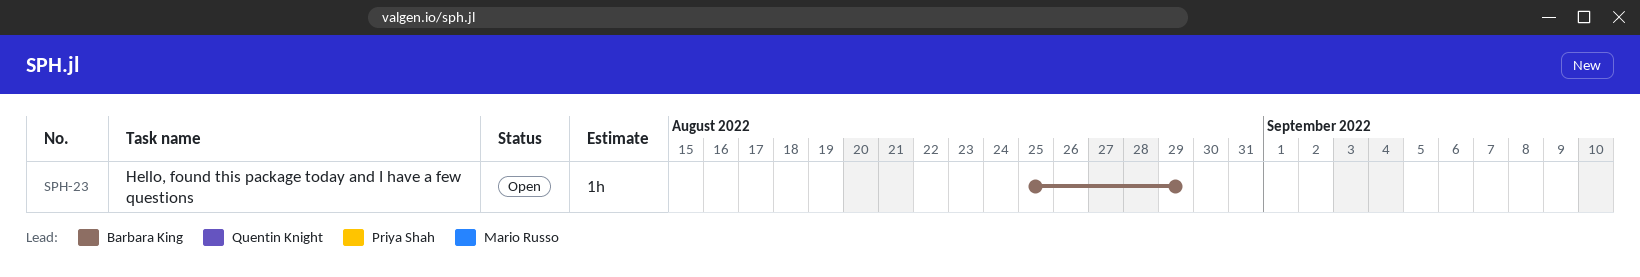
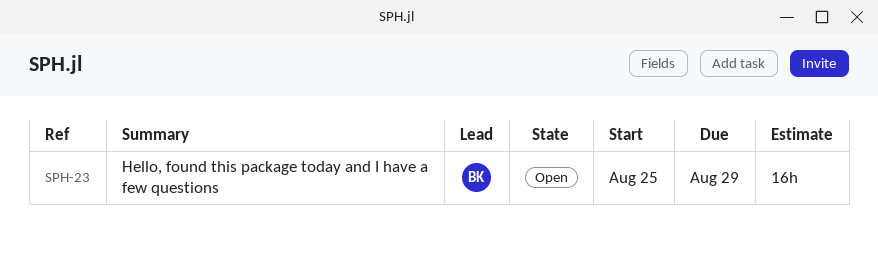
SPH-23, estimate: 1h -> 16h

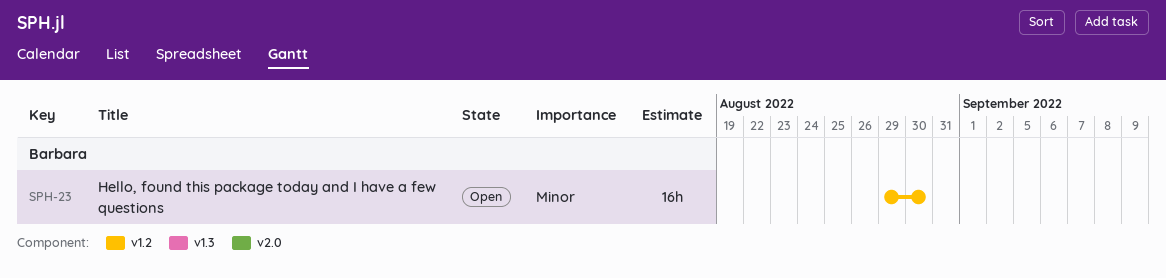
SPH-23, start: Aug 25 -> Aug 29
SPH-23, due: Aug 29 -> Aug 30

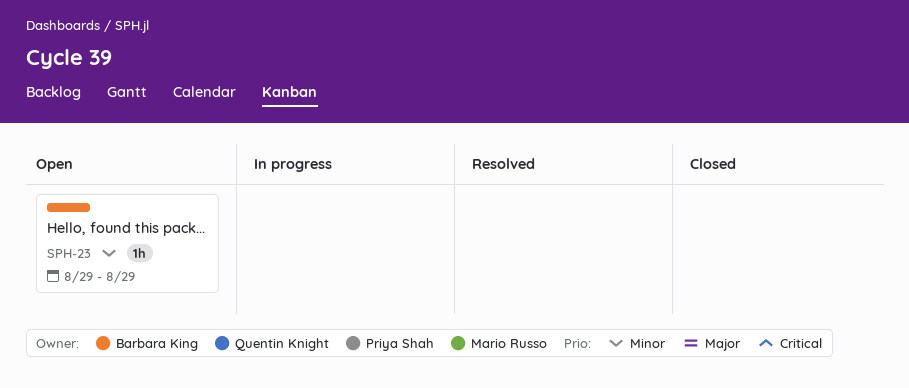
SPH-23, estimate: 16h -> 1h
SPH-23, due: Aug 30 -> Aug 29

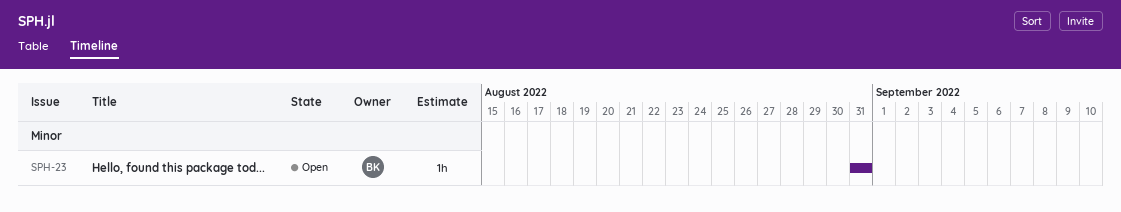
SPH-23, start: Aug 29 -> Aug 31
SPH-23, due: Aug 29 -> Aug 31

